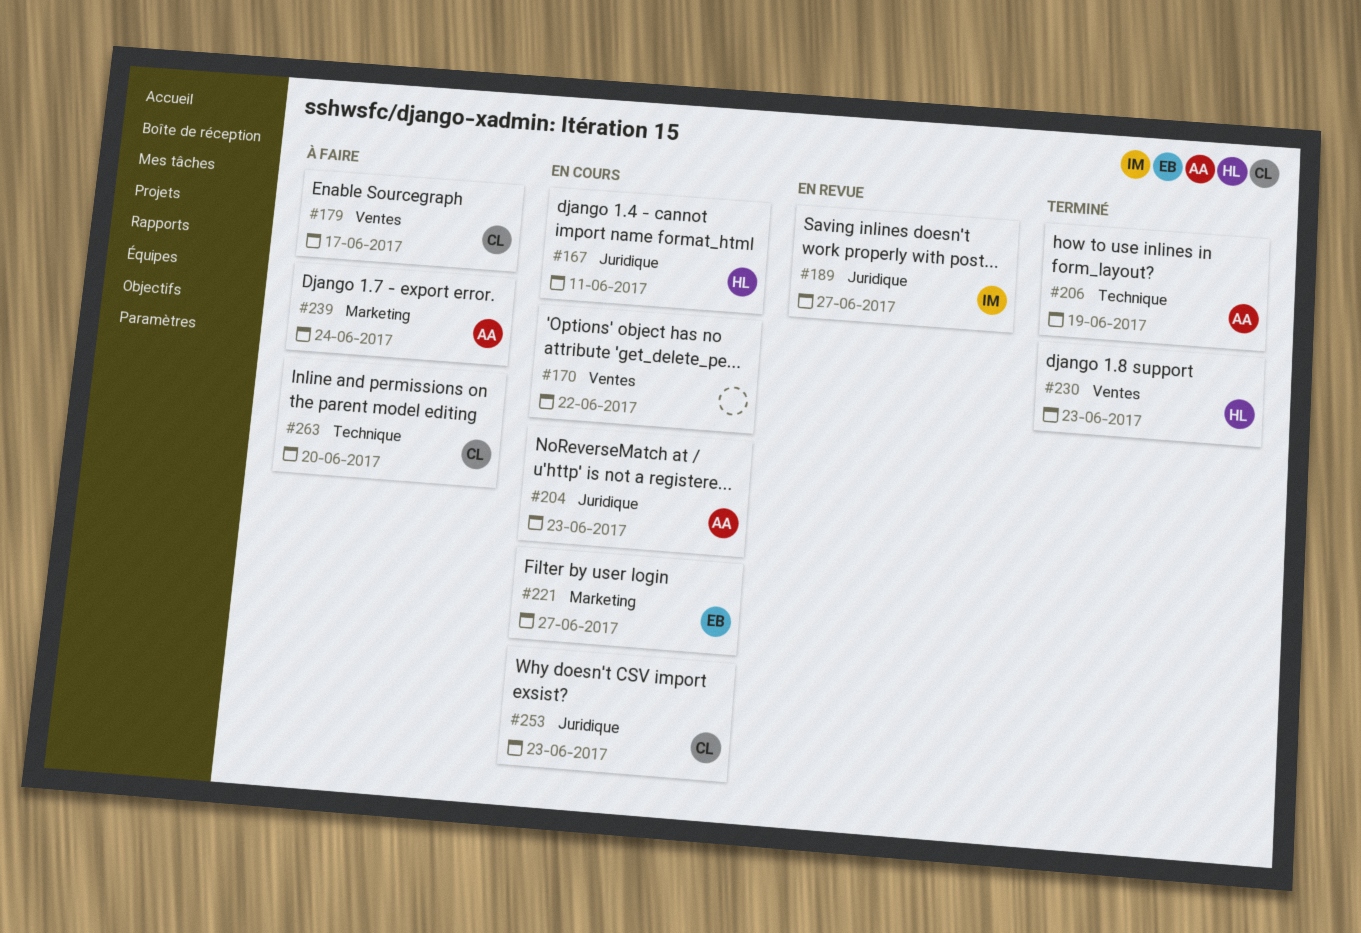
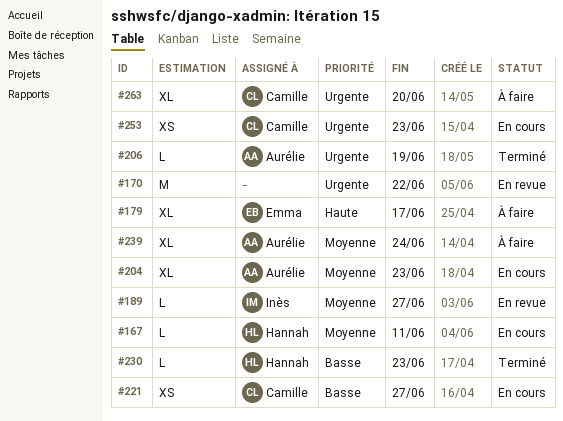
#170, status: En cours -> En revue
#179, owner: Camille -> Emma
#221, owner: Emma -> Camille

